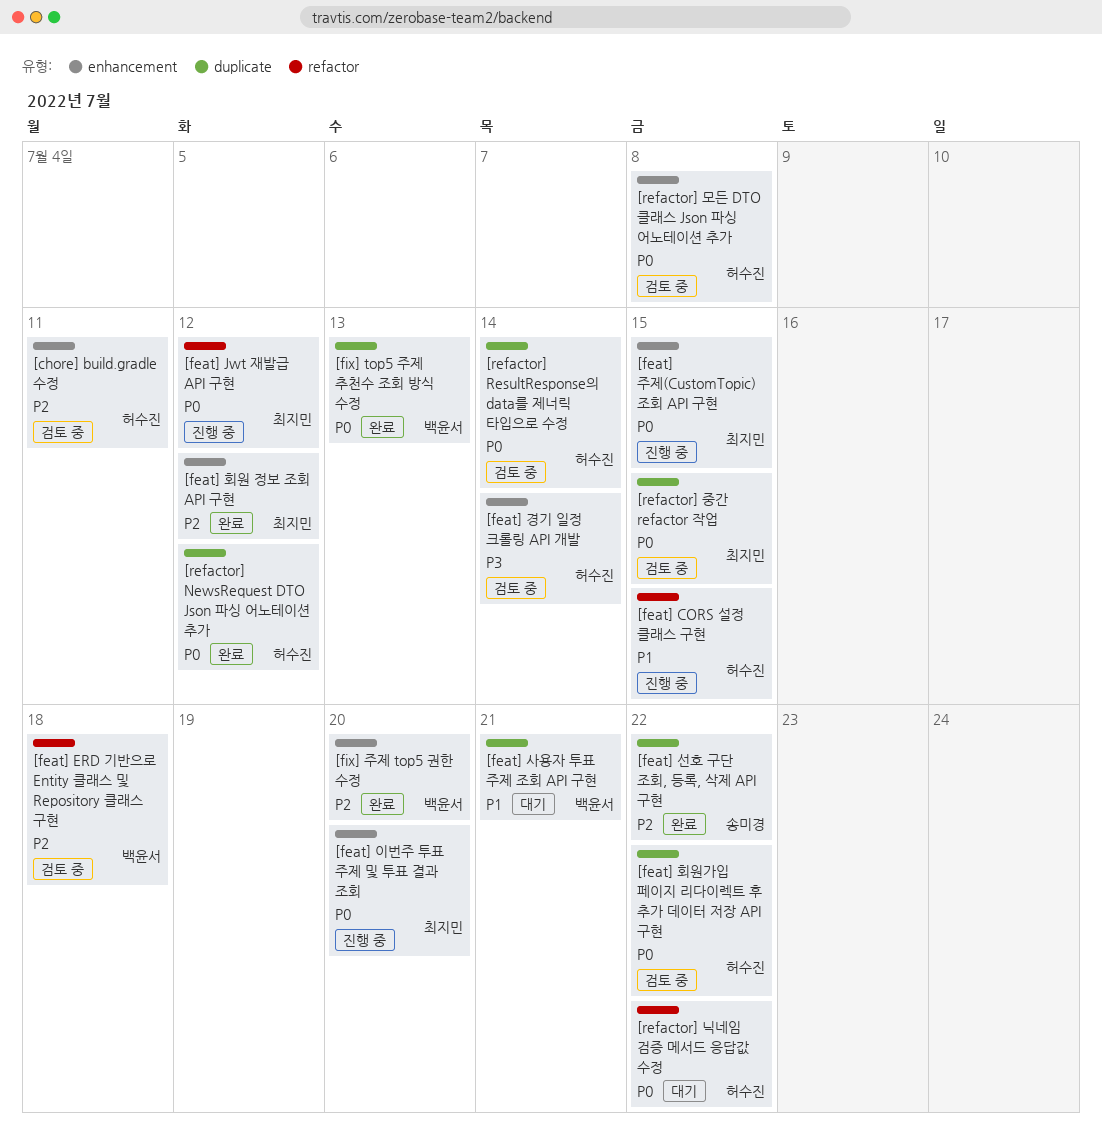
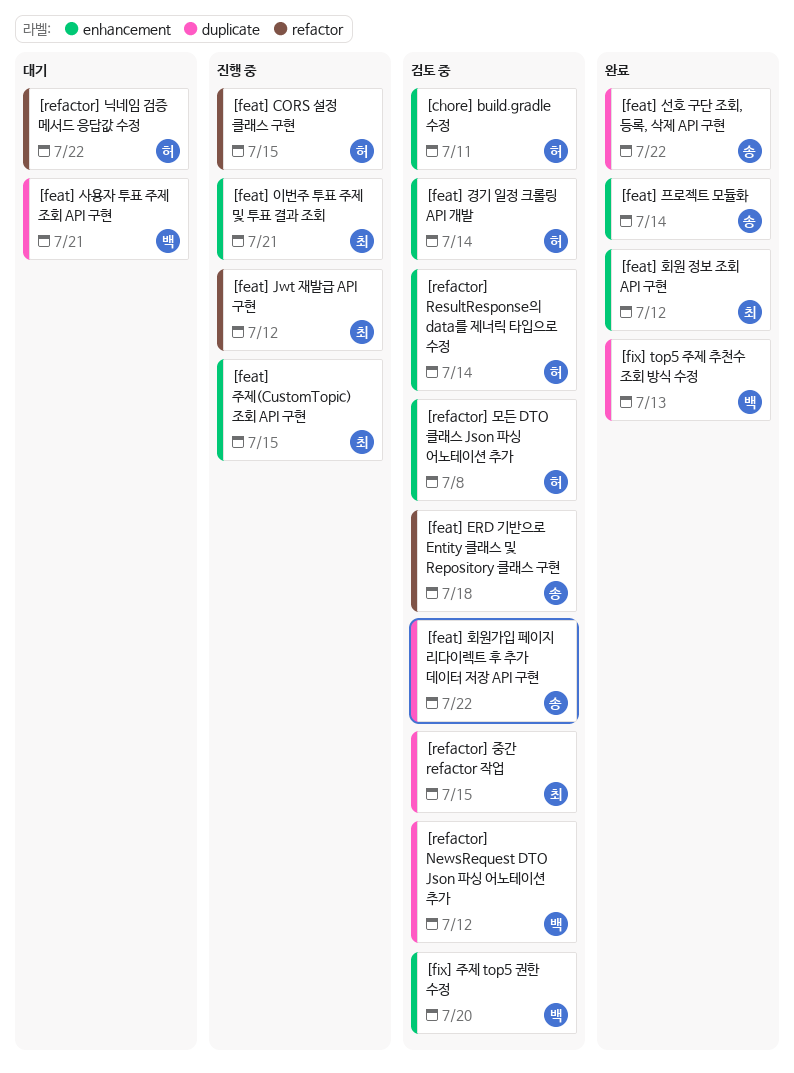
[feat] ERD 기반으로 Entity 클래스 및 Repository 클래스 구현, owner: 백윤서 -> 송미경
[feat] 이번주 투표 주제 및 투표 결과 조회, due: Jul 20 -> Jul 21
[feat] 프로젝트 모듈화: none -> present
[feat] 회원가입 페이지 리다이렉트 후 추가 데이터 저장 API 구현, owner: 허수진 -> 송미경
[fix] 주제 top5 권한 수정, status: 완료 -> 검토 중
[refactor] NewsRequest DTO Json 파싱 어노테이션 추가, status: 완료 -> 검토 중
[refactor] NewsRequest DTO Json 파싱 어노테이션 추가, owner: 허수진 -> 백윤서
[refactor] ResultResponse의 data를 제너릭 타입으로 수정, label: duplicate -> enhancement

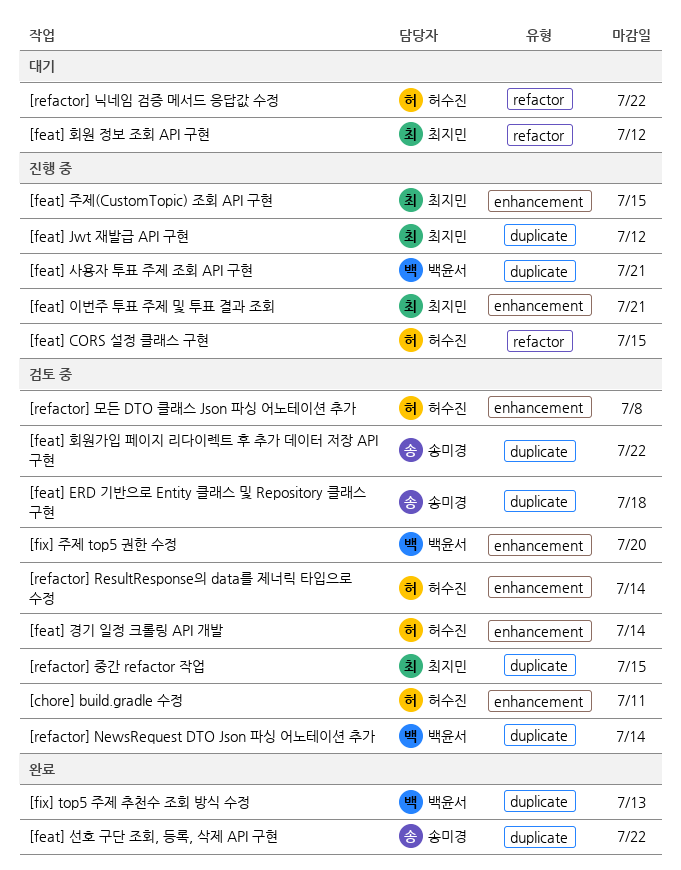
[feat] ERD 기반으로 Entity 클래스 및 Repository 클래스 구현, label: refactor -> duplicate
[feat] Jwt 재발급 API 구현, label: refactor -> duplicate
[feat] 사용자 투표 주제 조회 API 구현, status: 대기 -> 진행 중
[feat] 프로젝트 모듈화: present -> none
[feat] 회원 정보 조회 API 구현, status: 완료 -> 대기
[feat] 회원 정보 조회 API 구현, label: enhancement -> refactor
[refactor] NewsRequest DTO Json 파싱 어노테이션 추가, due: Jul 12 -> Jul 14

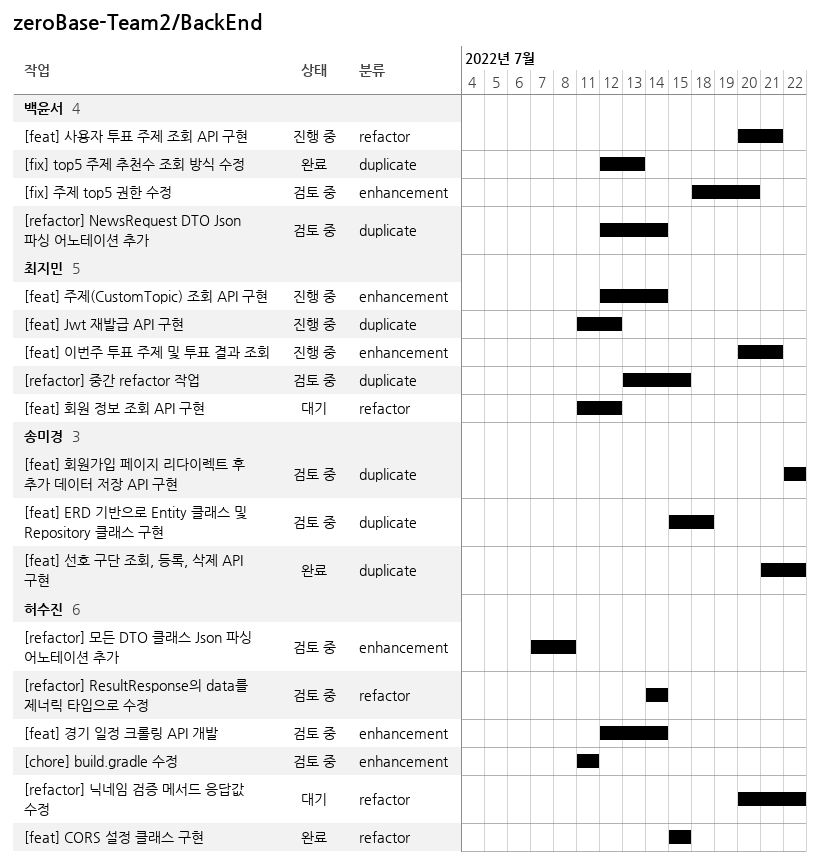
[feat] CORS 설정 클래스 구현, status: 진행 중 -> 완료
[feat] 사용자 투표 주제 조회 API 구현, label: duplicate -> refactor
[feat] 주제(CustomTopic) 조회 API 구현, due: Jul 15 -> Jul 14
[refactor] ResultResponse의 data를 제너릭 타입으로 수정, label: enhancement -> refactor

